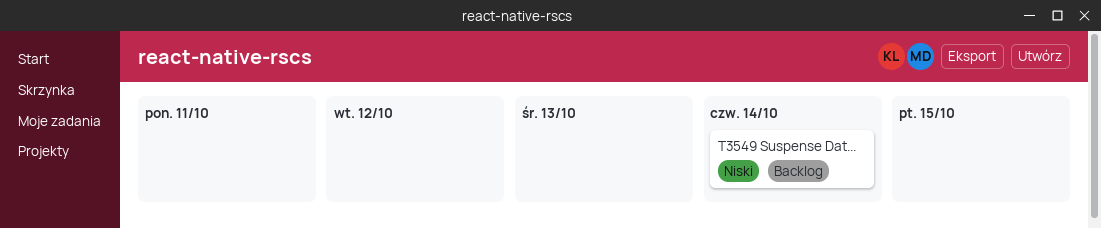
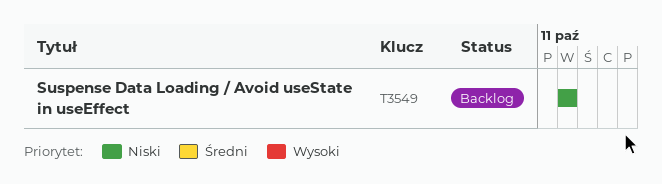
T3549, due: Oct 14 -> Oct 12

